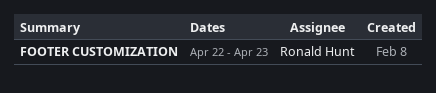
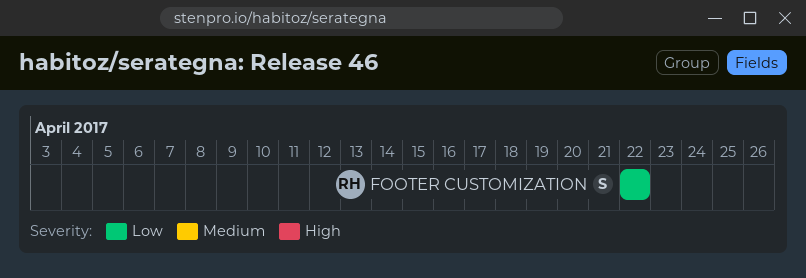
FOOTER CUSTOMIZATION, due: Apr 23 -> Apr 22

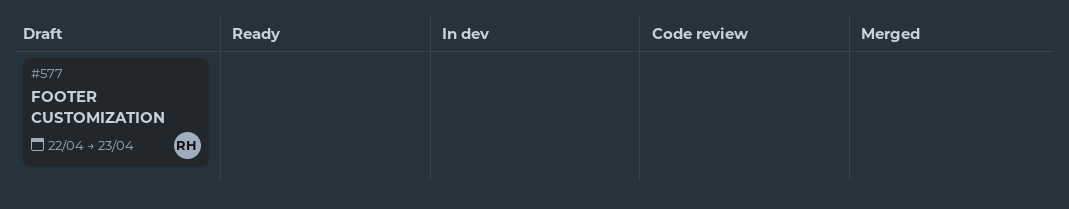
FOOTER CUSTOMIZATION, due: Apr 22 -> Apr 23

